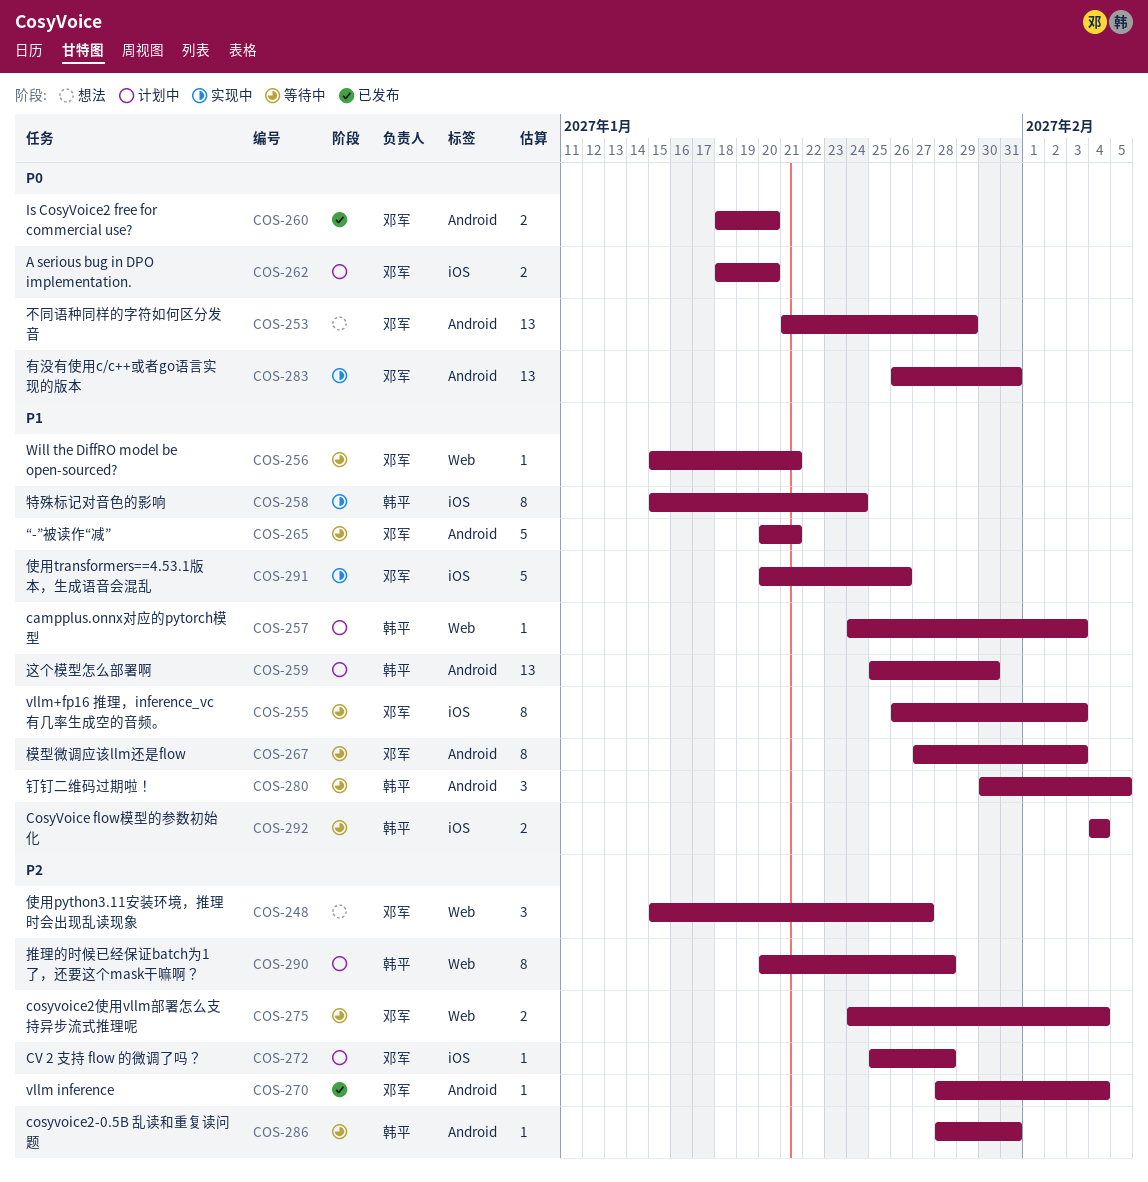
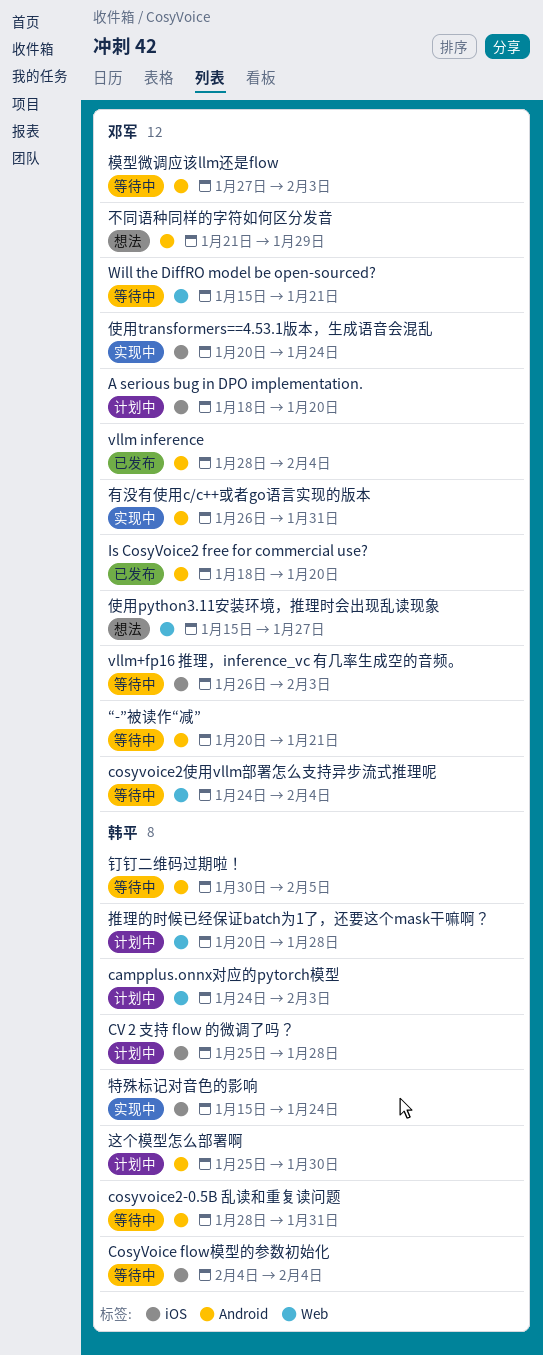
CV 2 支持 flow 的微调了吗？, owner: 邓军 -> 韩平
使用transformers==4.53.1版本，生成语音会混乱, due: Jan 26 -> Jan 24

